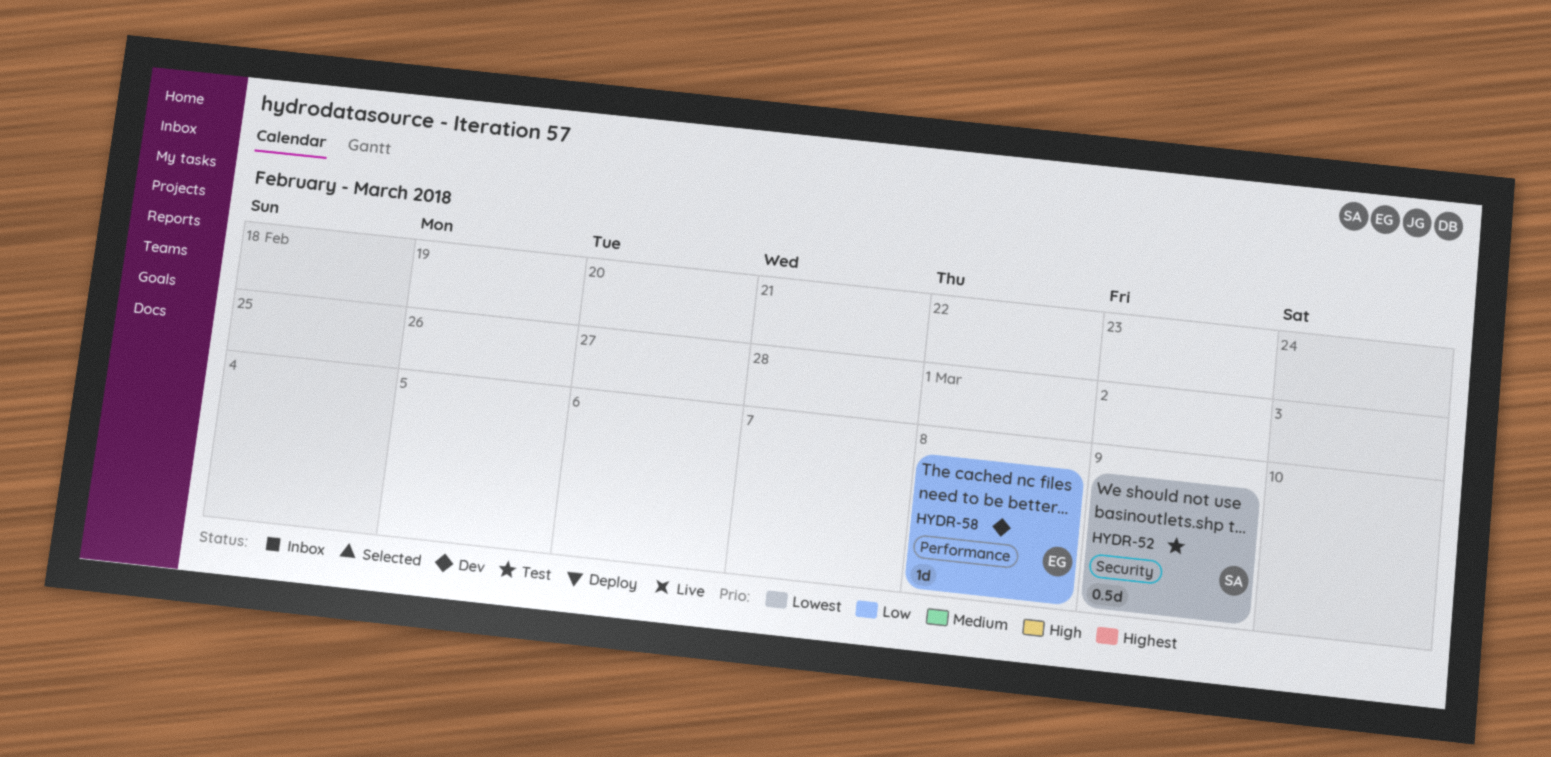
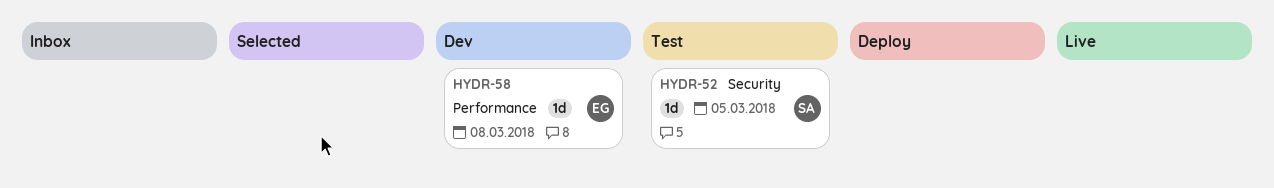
HYDR-52, estimate: 0.5d -> 1d
HYDR-52, due: Mar 9 -> Mar 5

